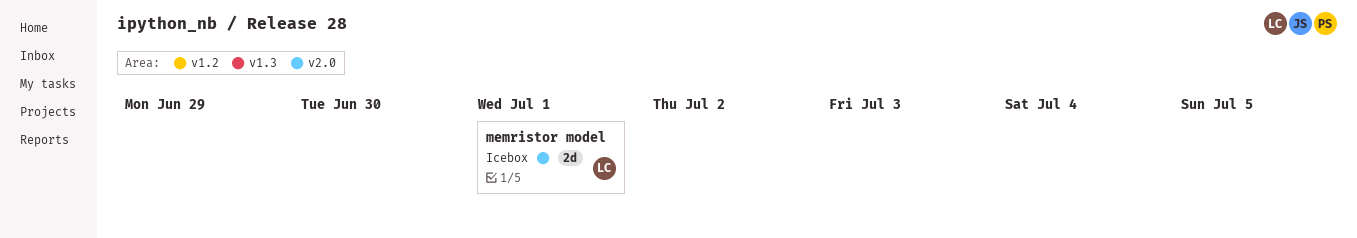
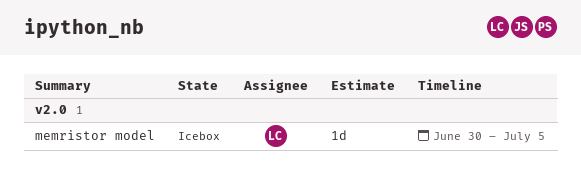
memristor model, estimate: 2d -> 1d
memristor model, due: Jul 1 -> Jul 5

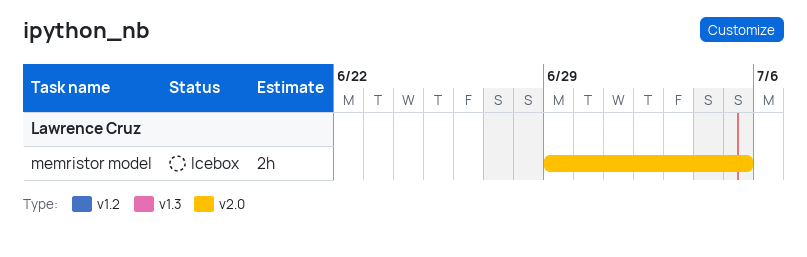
memristor model, estimate: 1d -> 2h
memristor model, start: Jun 30 -> Jun 29

